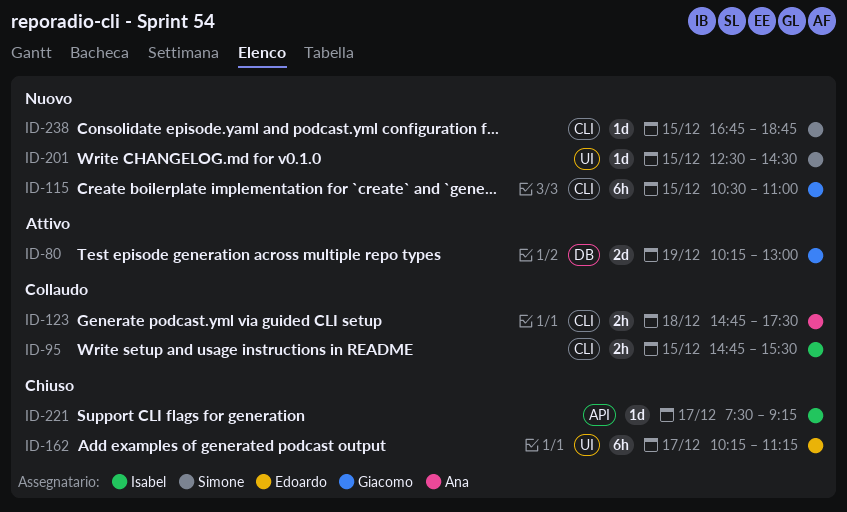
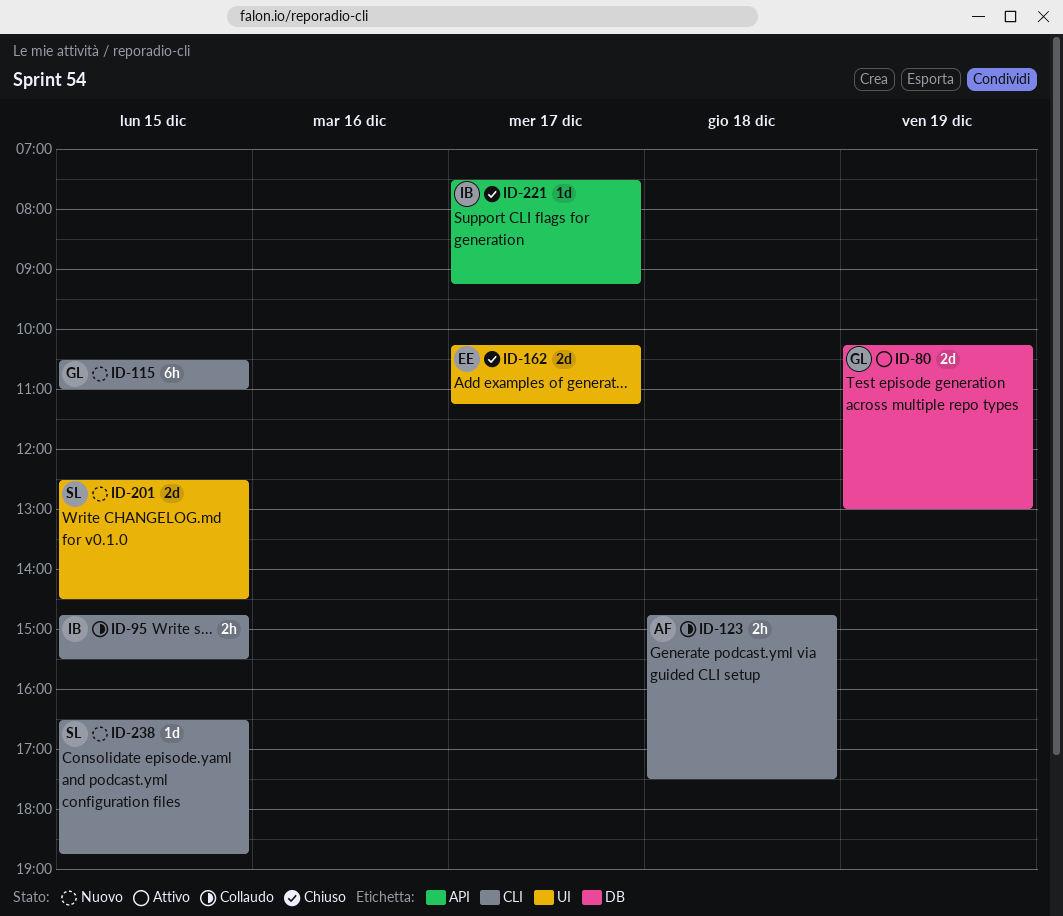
ID-162, estimate: 6h -> 2d
ID-201, estimate: 1d -> 2d
ID-238, begins: 16:45 -> 16:30

